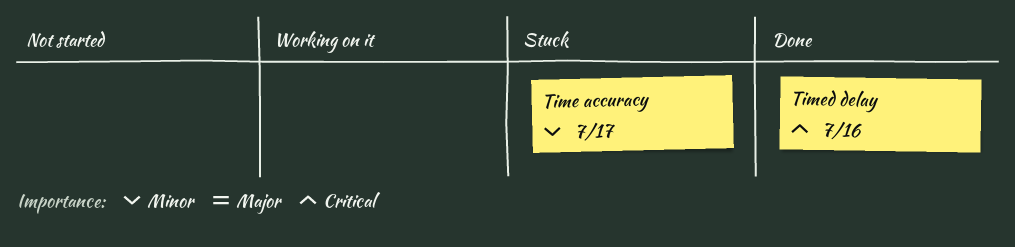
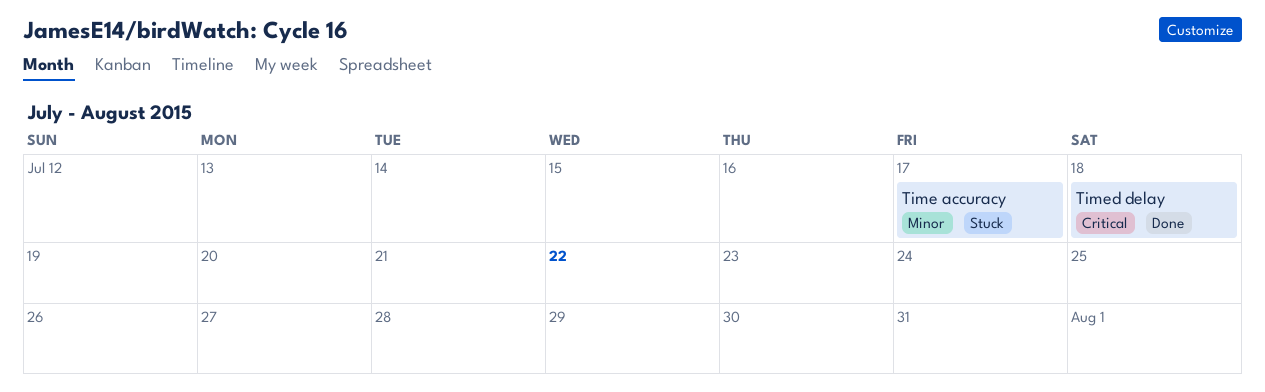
Timed delay, due: Jul 16 -> Jul 18

